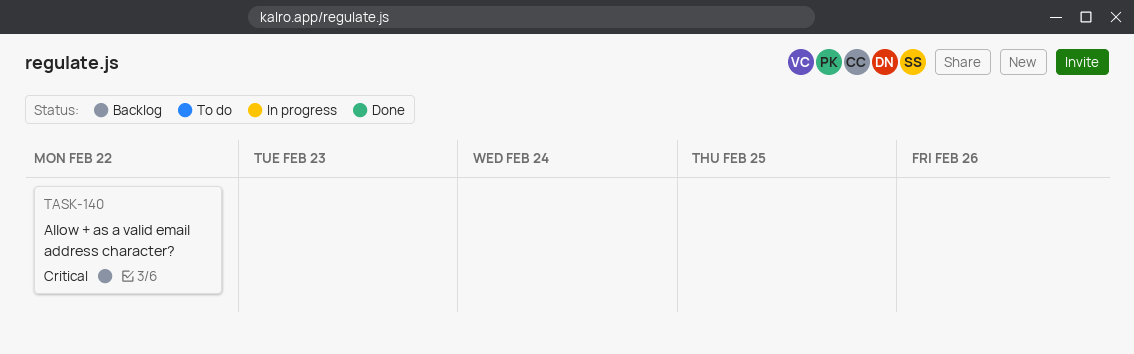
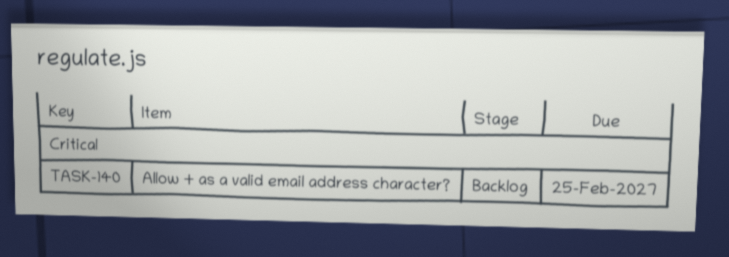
TASK-140, due: Feb 22 -> Feb 25

